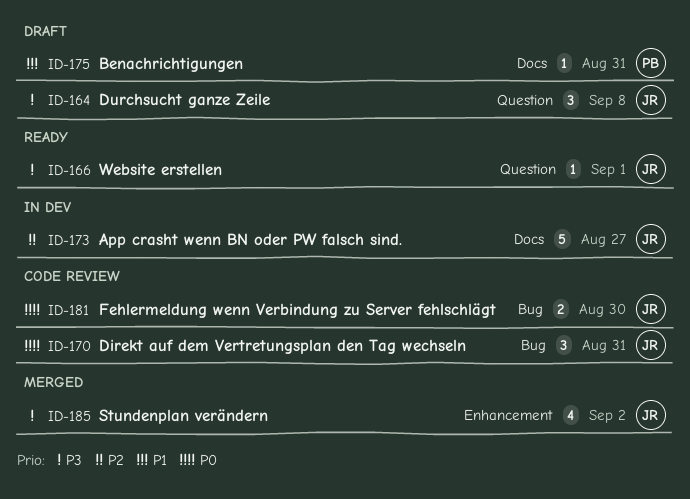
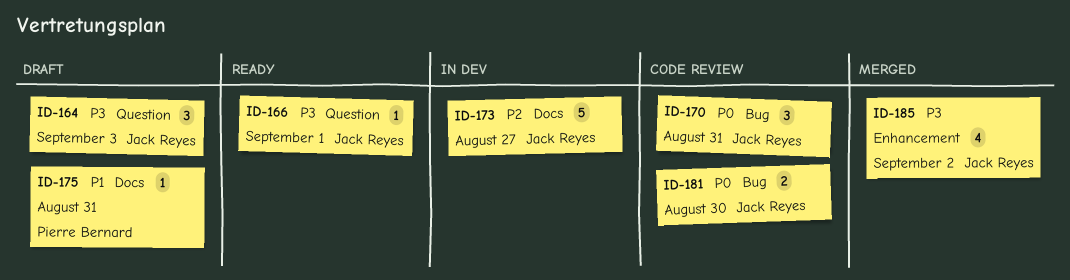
ID-164, due: Sep 8 -> Sep 3

